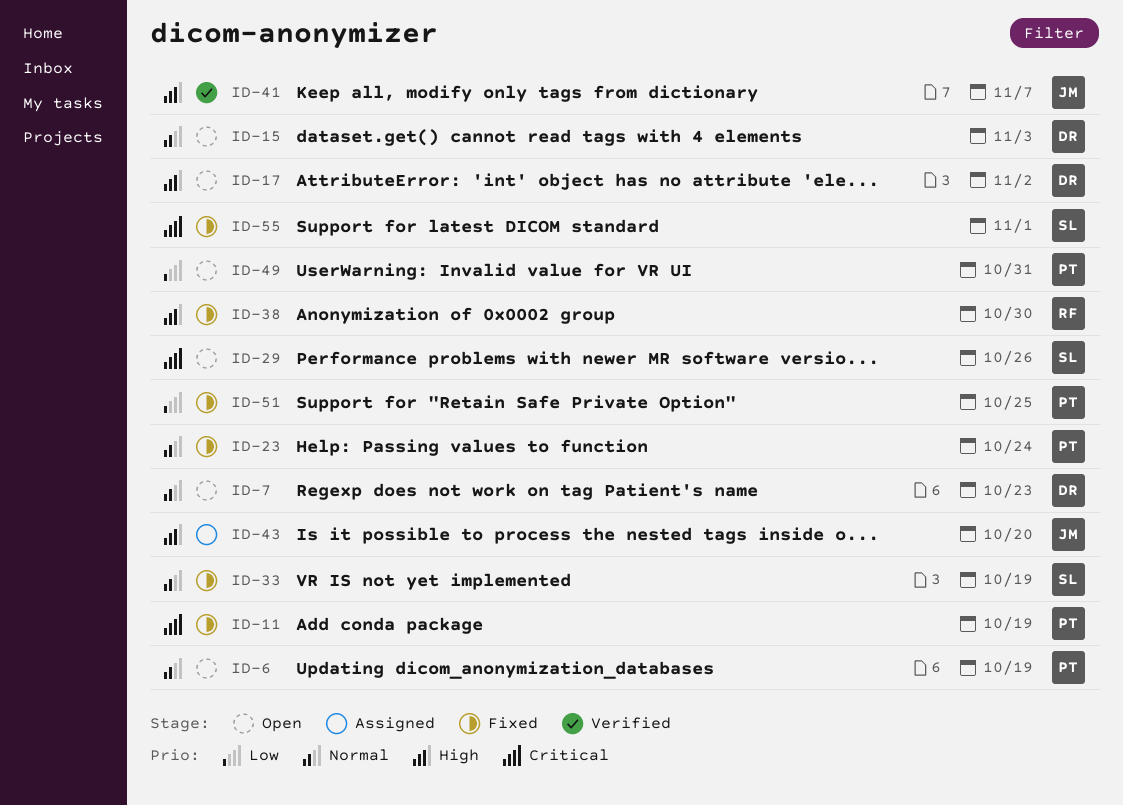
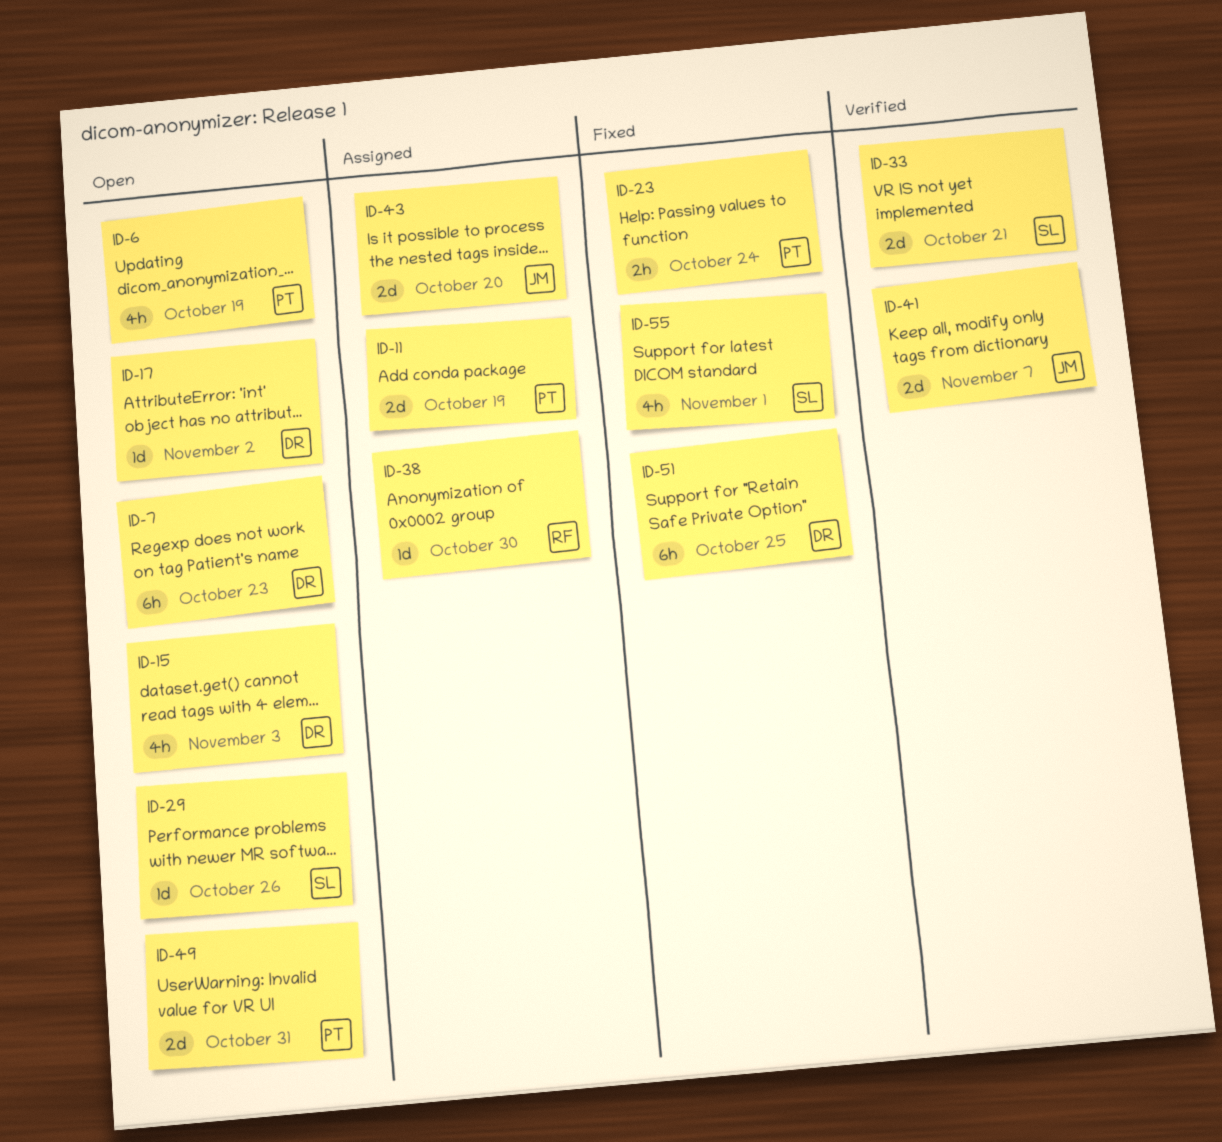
ID-11, status: Fixed -> Assigned
ID-33, status: Fixed -> Verified
ID-33, due: Oct 19 -> Oct 21
ID-38, status: Fixed -> Assigned
ID-51, owner: PT -> DR

